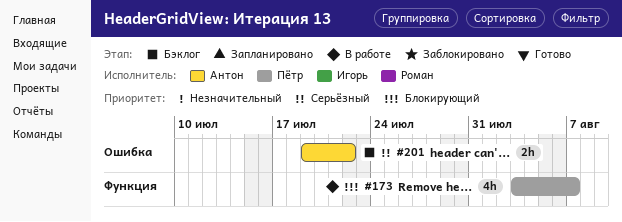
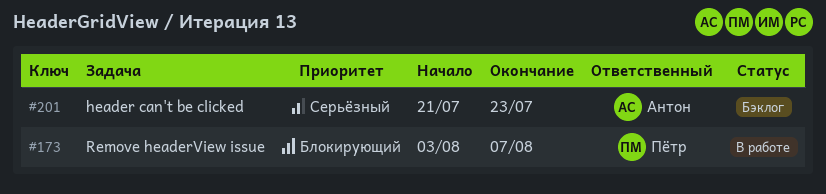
#201, start: Jul 19 -> Jul 21
#201, due: Jul 22 -> Jul 23

